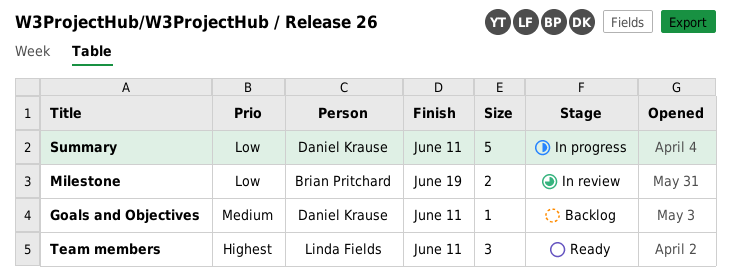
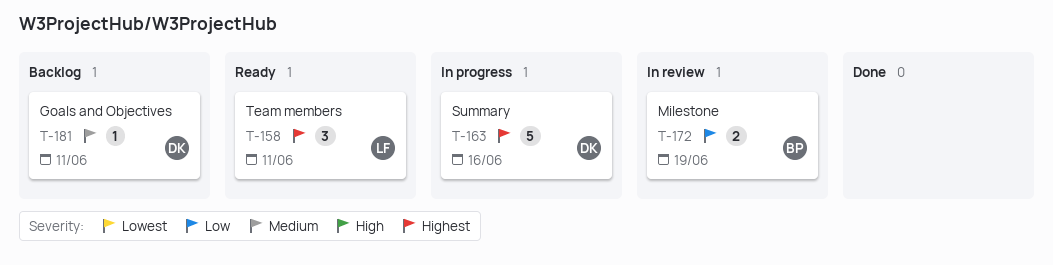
Summary, priority: Low -> Highest
Summary, due: Jun 11 -> Jun 16

